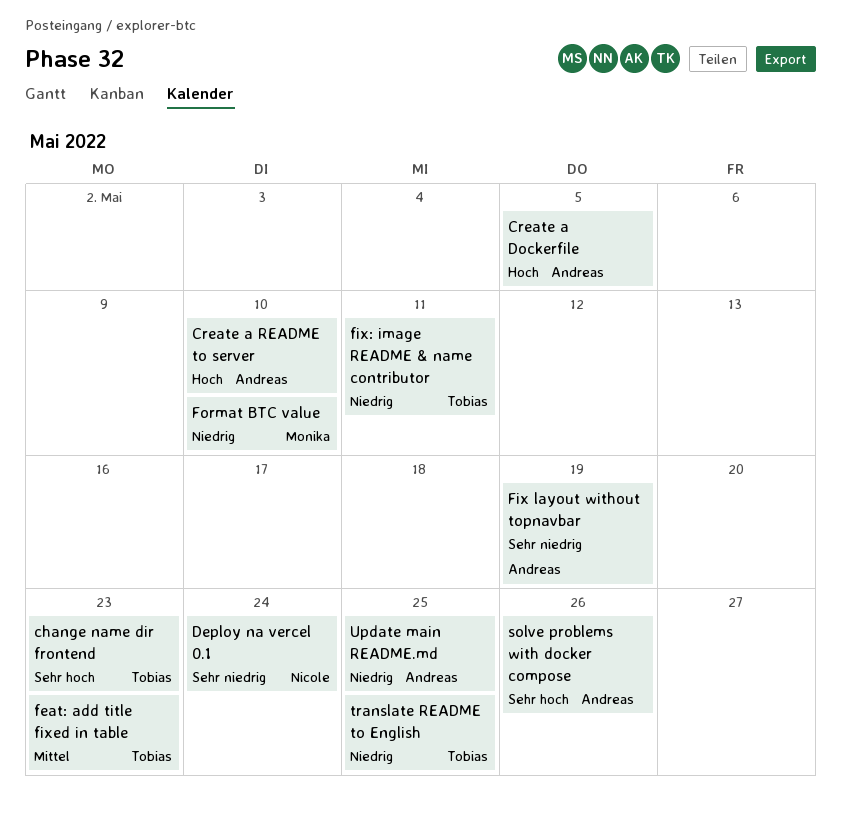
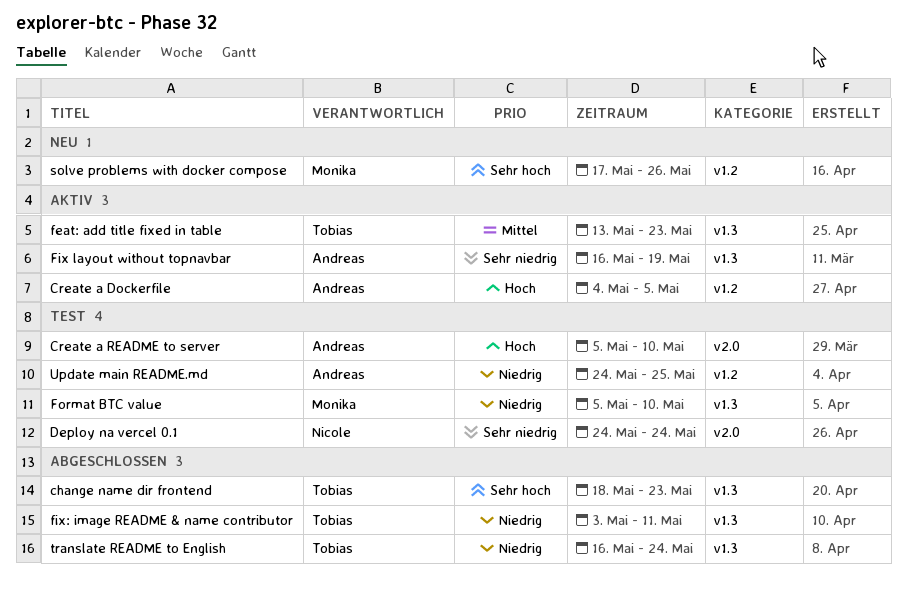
solve problems with docker compose, owner: Andreas -> Monika
translate README to English, due: May 25 -> May 24

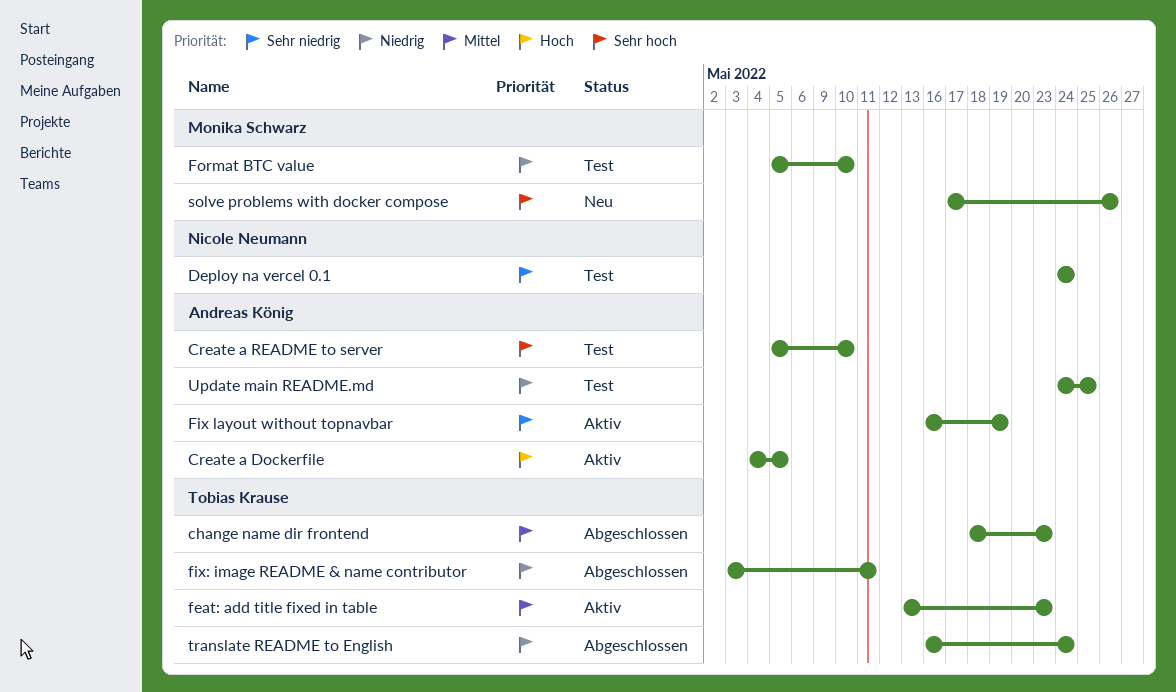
change name dir frontend, priority: Sehr hoch -> Mittel
Create a README to server, priority: Hoch -> Sehr hoch

